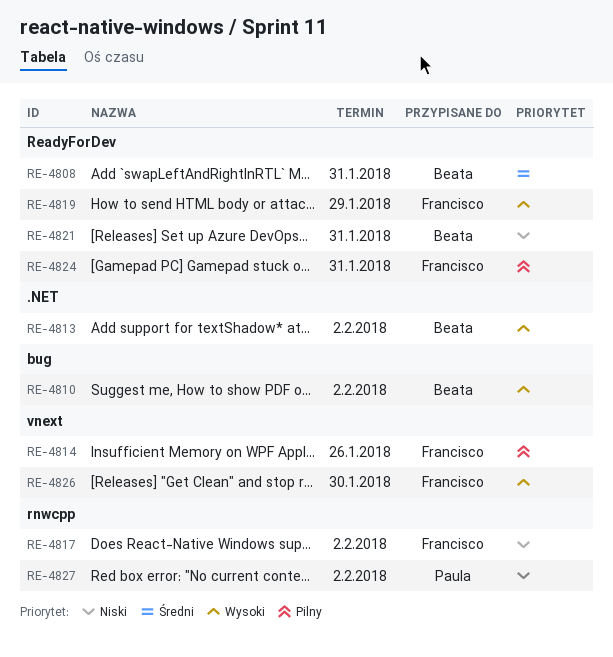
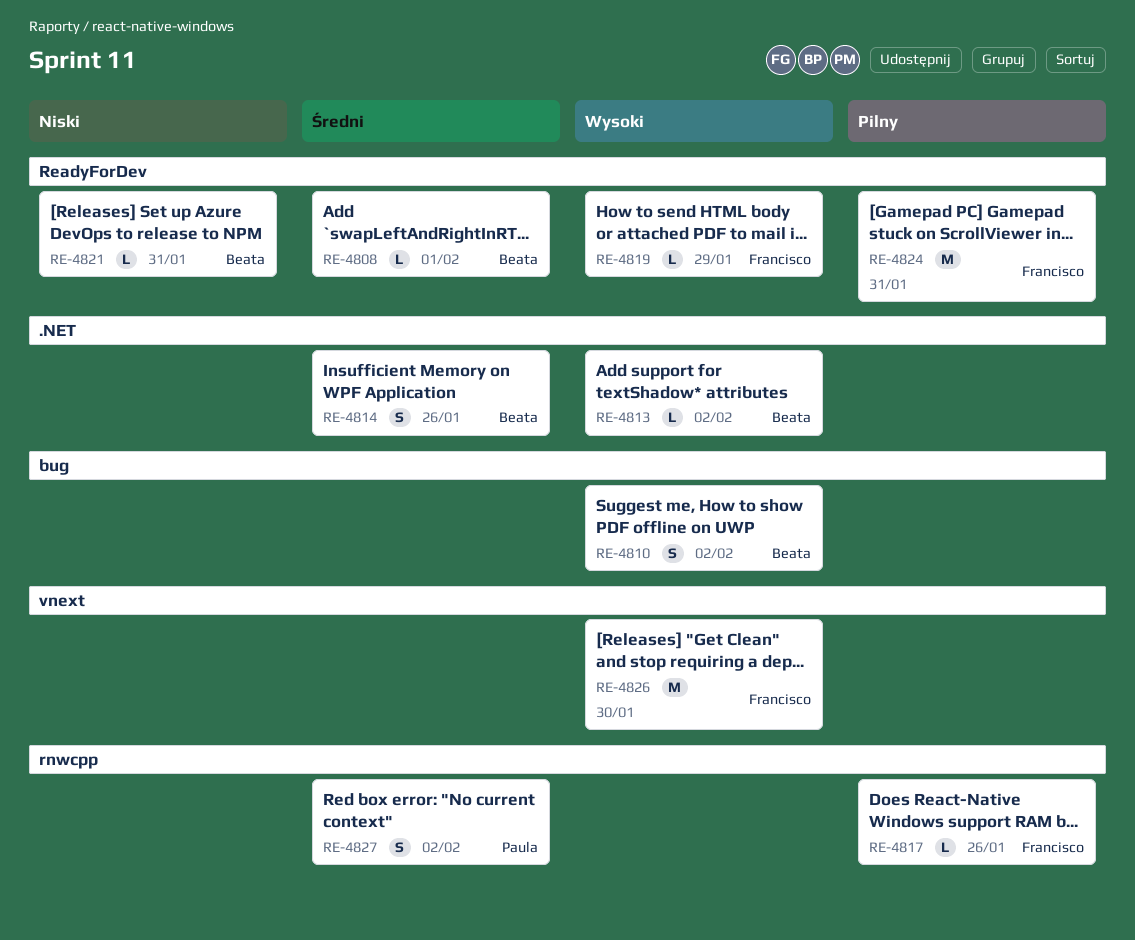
RE-4808, due: Jan 31 -> Feb 1
RE-4814, owner: Francisco -> Beata
RE-4814, priority: Pilny -> Średni
RE-4814, label: vnext -> .NET
RE-4817, priority: Niski -> Pilny
RE-4817, due: Feb 2 -> Jan 26
RE-4827, priority: Niski -> Średni

